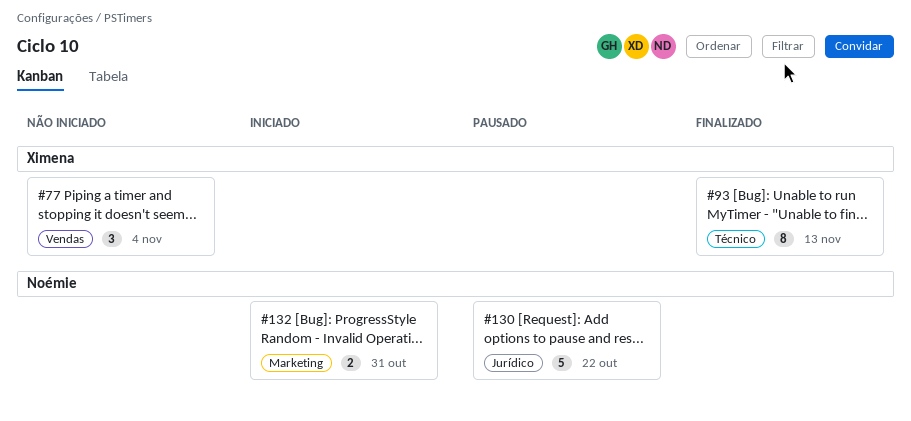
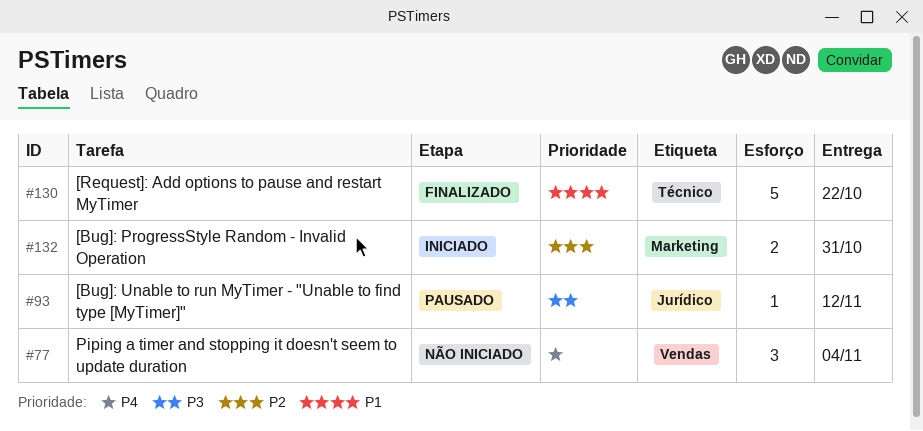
#93, status: Finalizado -> Pausado
#93, label: Técnico -> Jurídico
#93, estimate: 8 -> 1
#93, due: Nov 13 -> Nov 12
#130, status: Pausado -> Finalizado
#130, label: Jurídico -> Técnico

